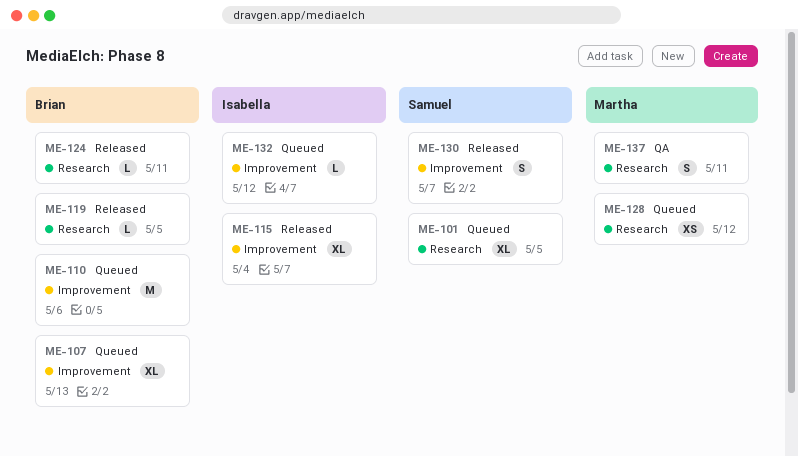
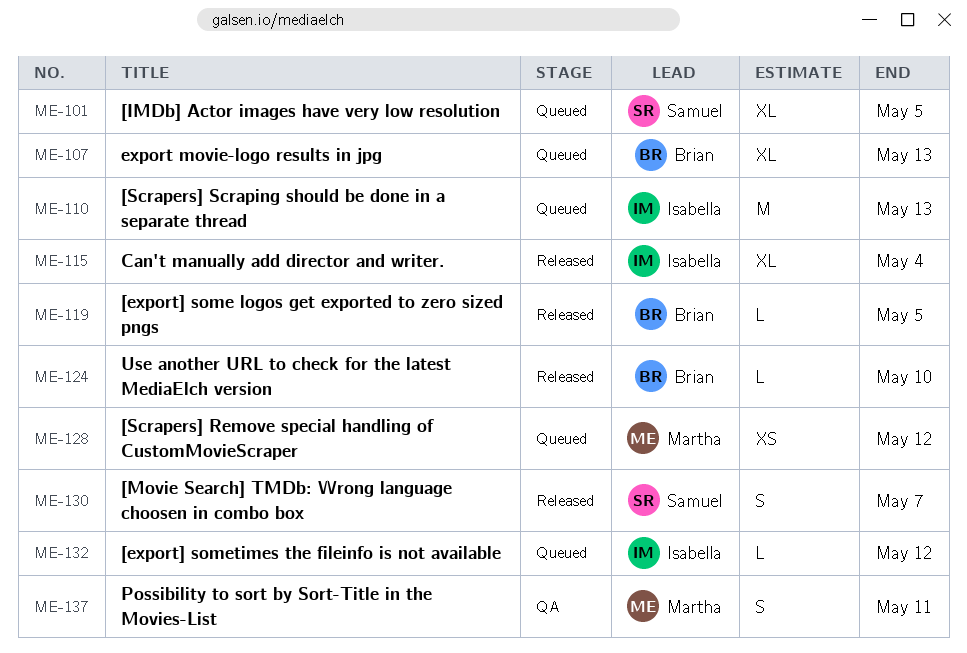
ME-110, owner: Brian -> Isabella
ME-110, due: May 6 -> May 13
ME-124, due: May 11 -> May 10

